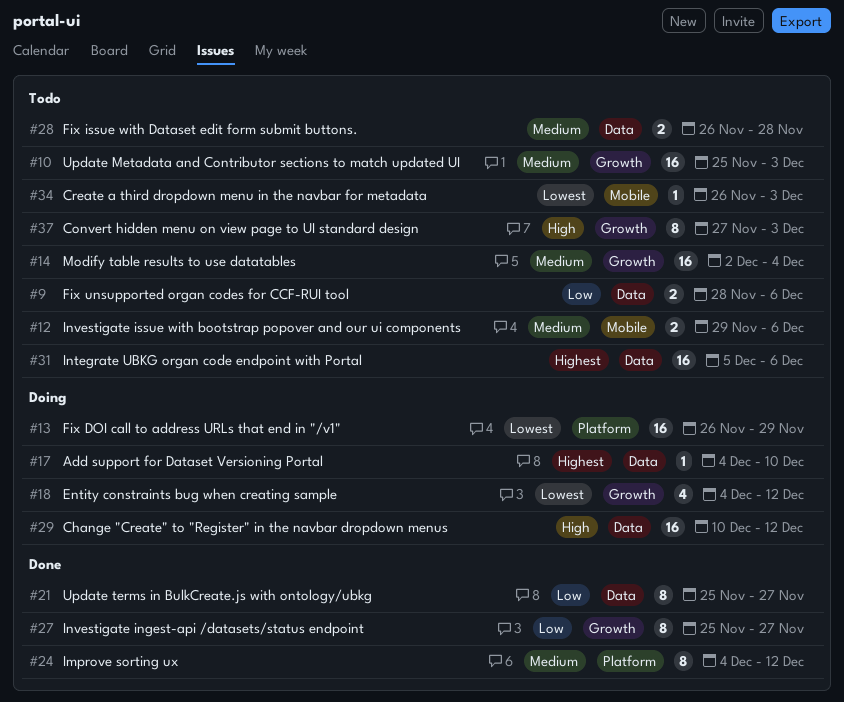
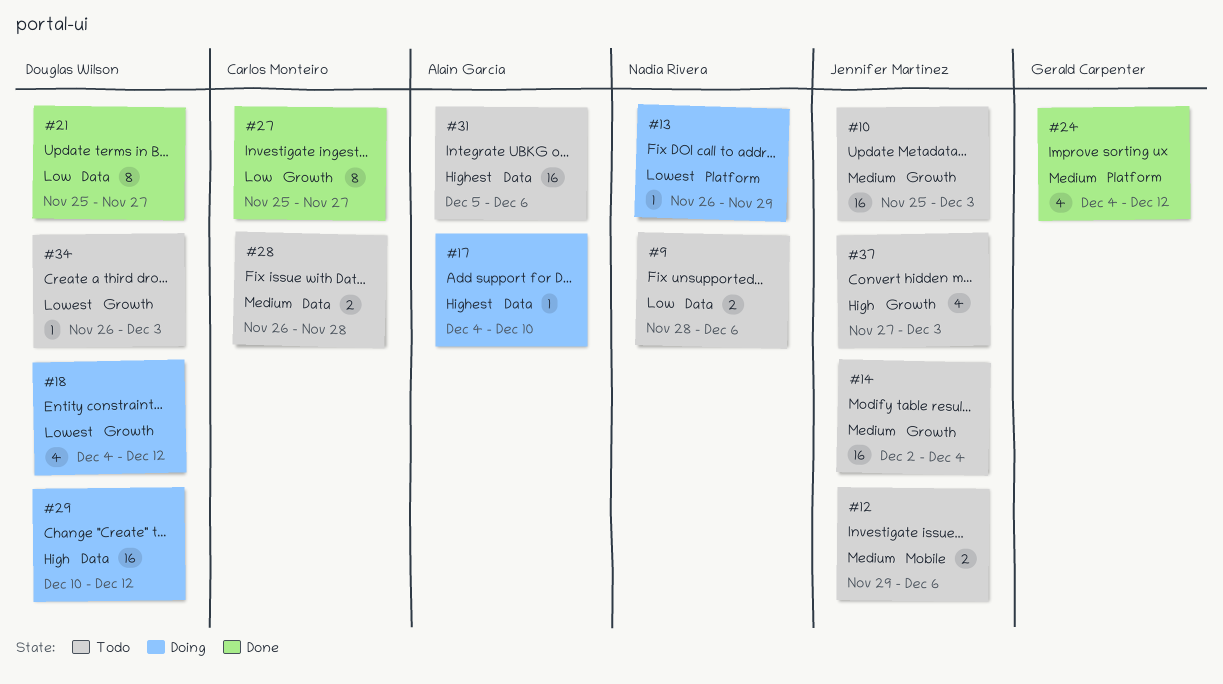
#13, estimate: 16 -> 1
#24, estimate: 8 -> 4
#34, label: Mobile -> Growth
#37, estimate: 8 -> 4

